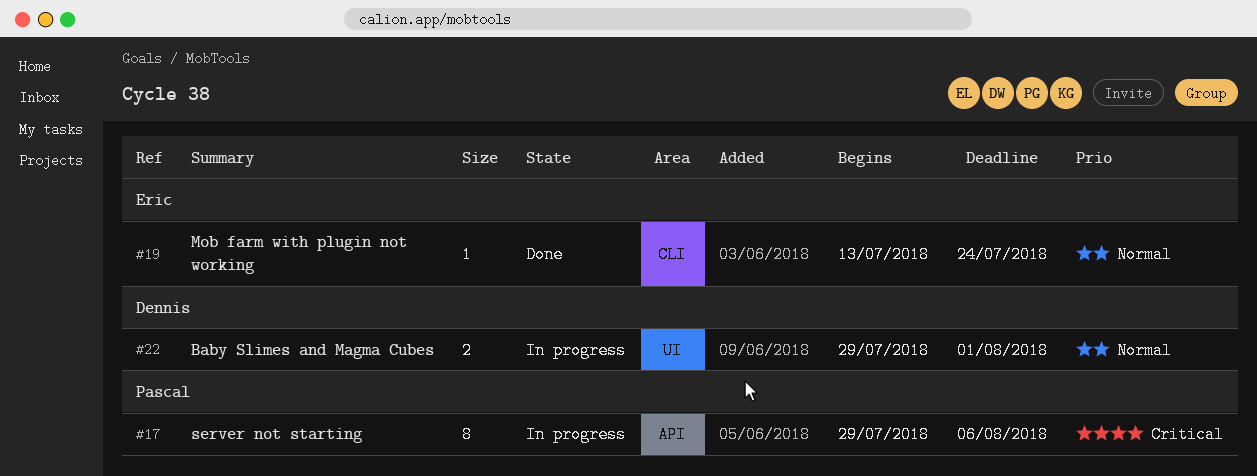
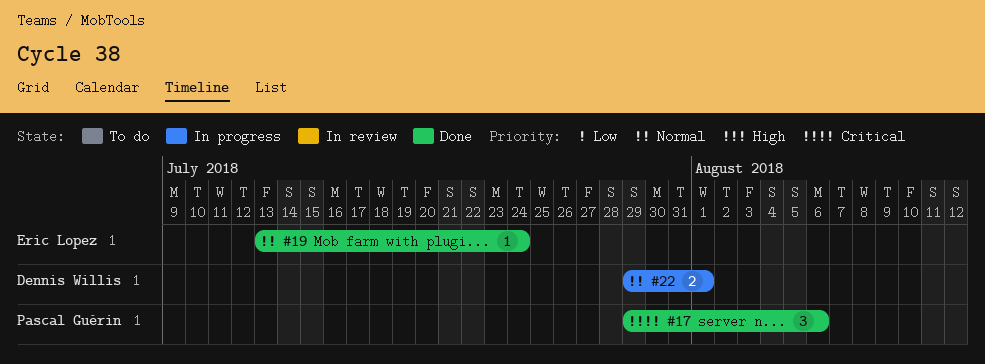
#17, status: In progress -> Done
#17, estimate: 8 -> 3

